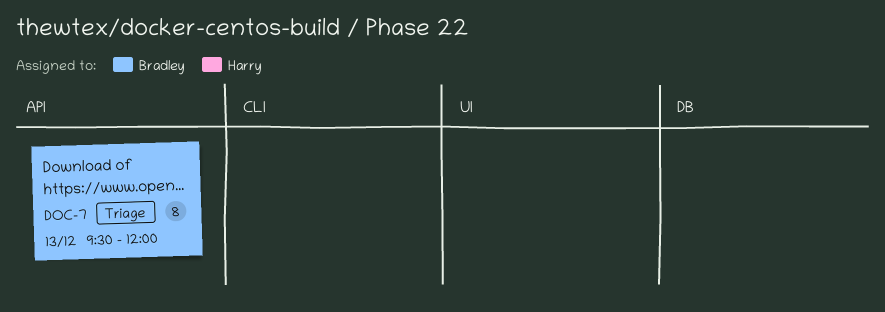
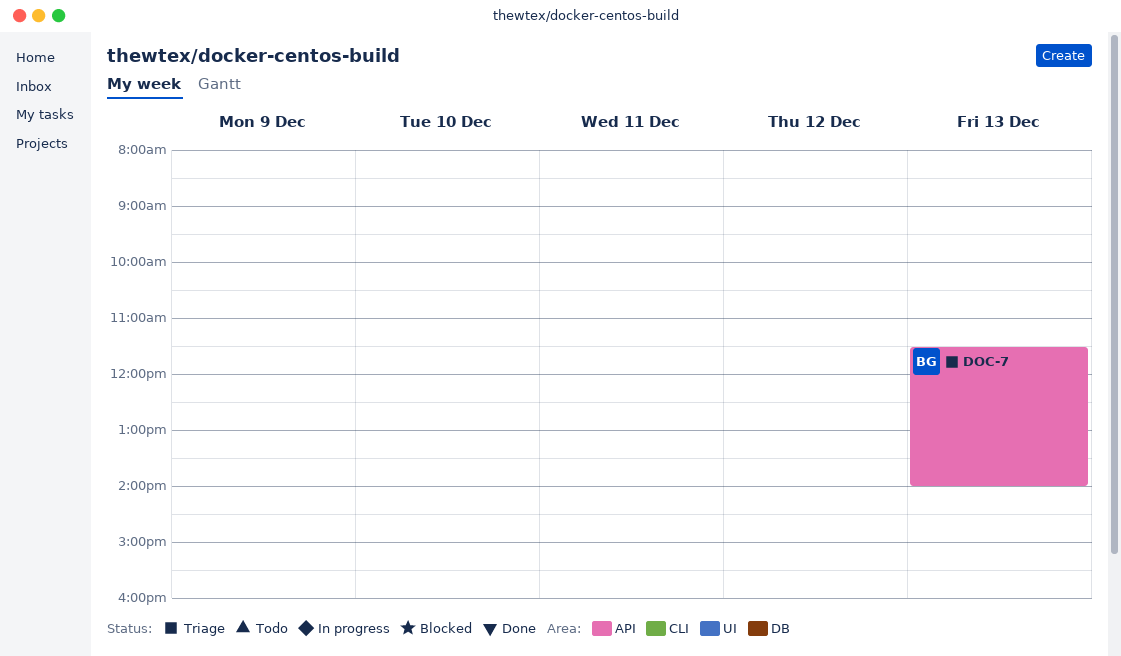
DOC-7, begins: 09:30 -> 11:30
DOC-7, ends: 12:00 -> 14:00

